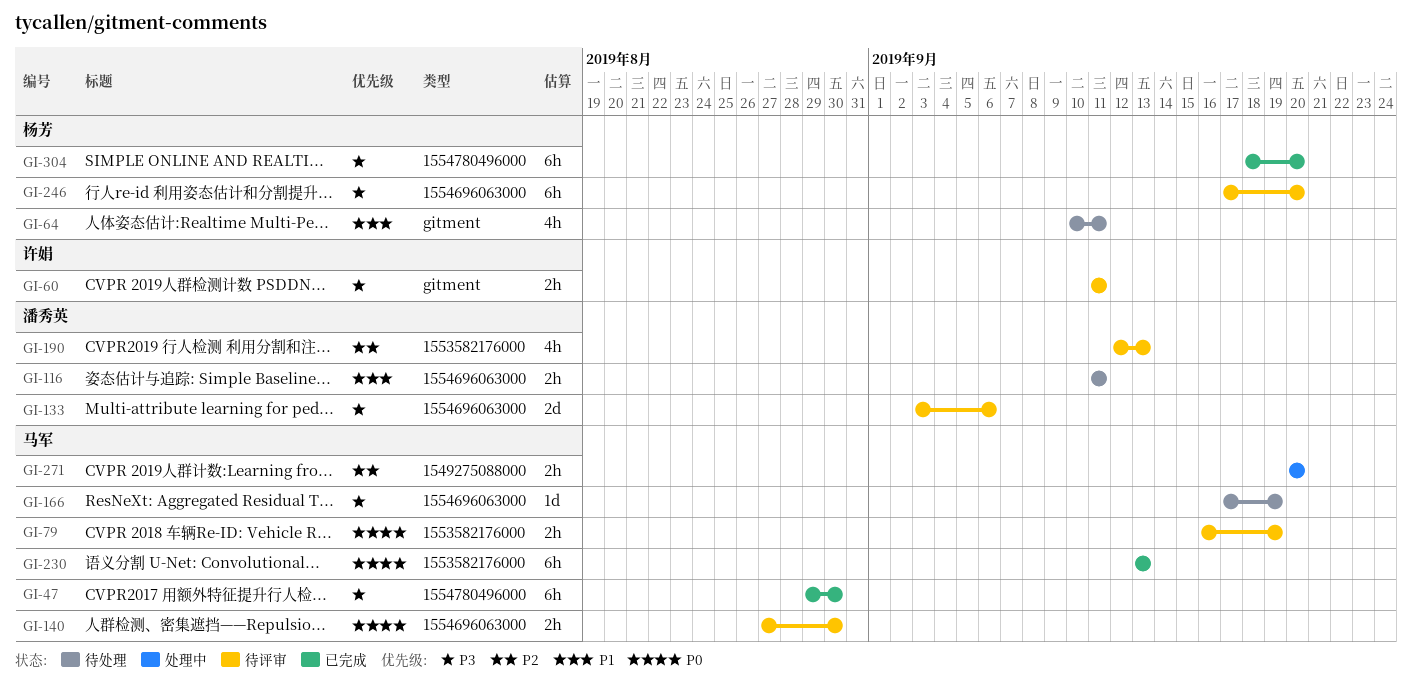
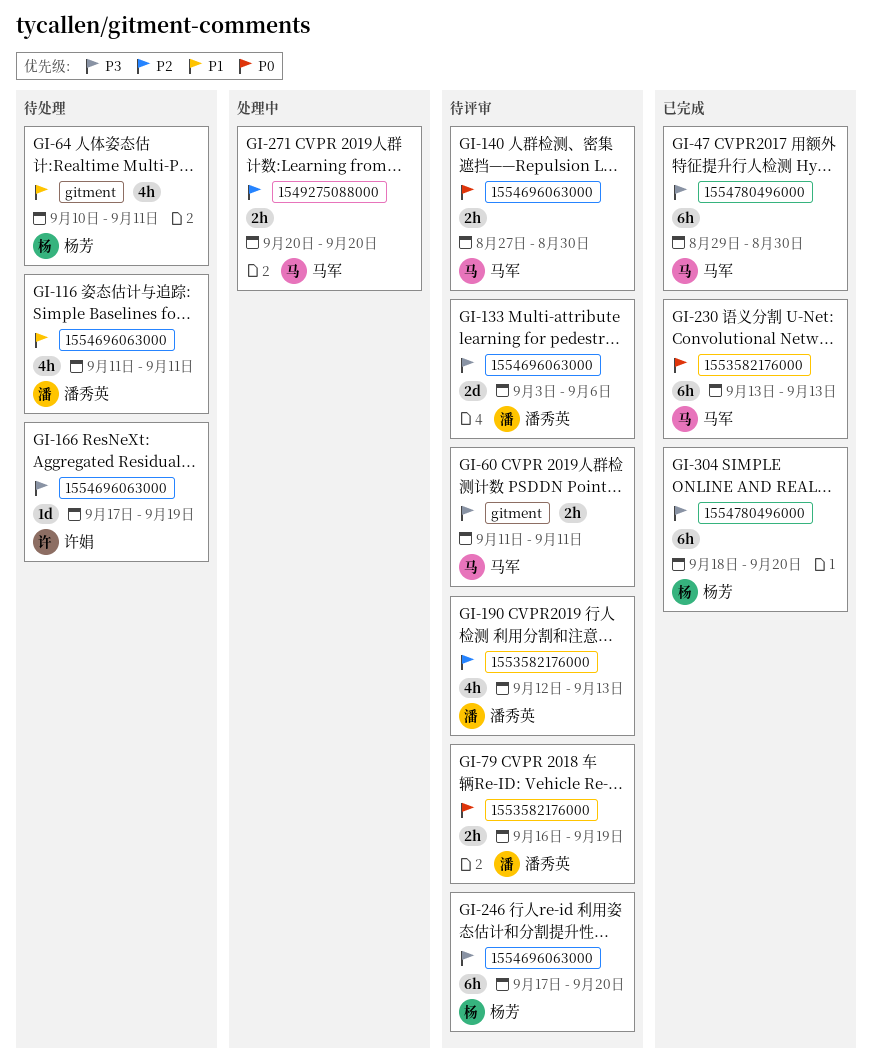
GI-60, owner: 许娟 -> 马军
GI-79, owner: 马军 -> 潘秀英
GI-116, estimate: 2h -> 4h
GI-166, owner: 马军 -> 许娟

